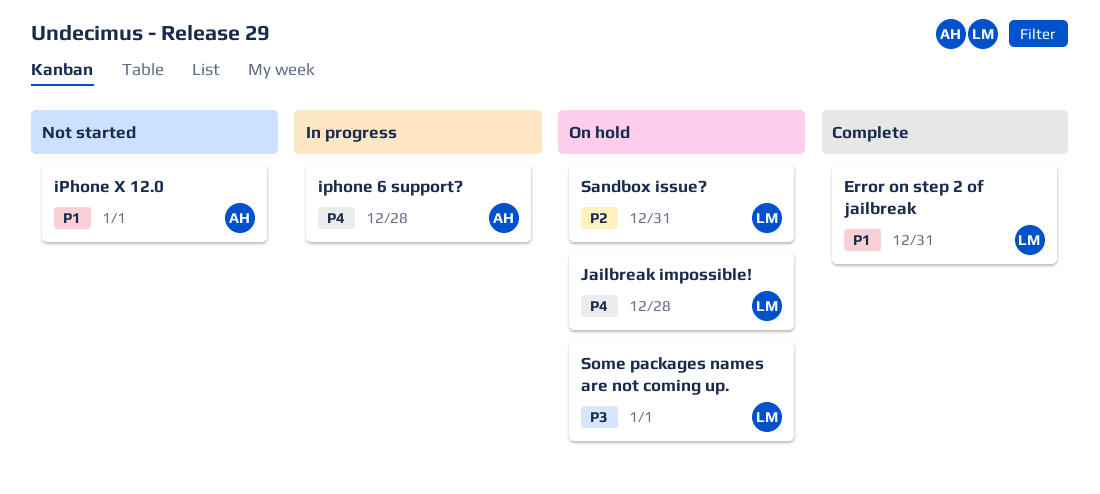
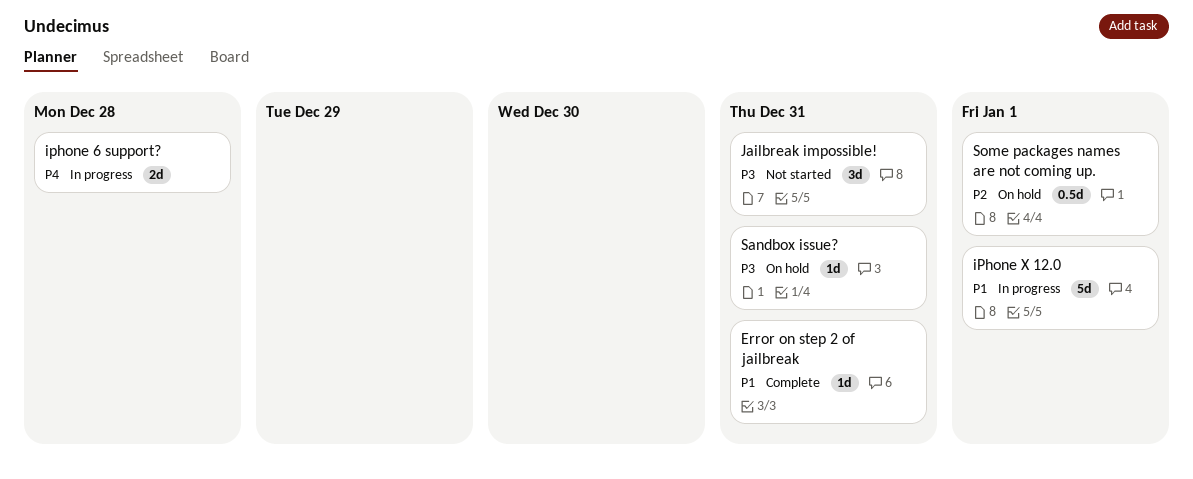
iPhone X 12.0, status: Not started -> In progress
Jailbreak impossible!, status: On hold -> Not started
Jailbreak impossible!, priority: P4 -> P3
Jailbreak impossible!, due: Dec 28 -> Dec 31
Sandbox issue?, priority: P2 -> P3
Some packages names are not coming up., priority: P3 -> P2

